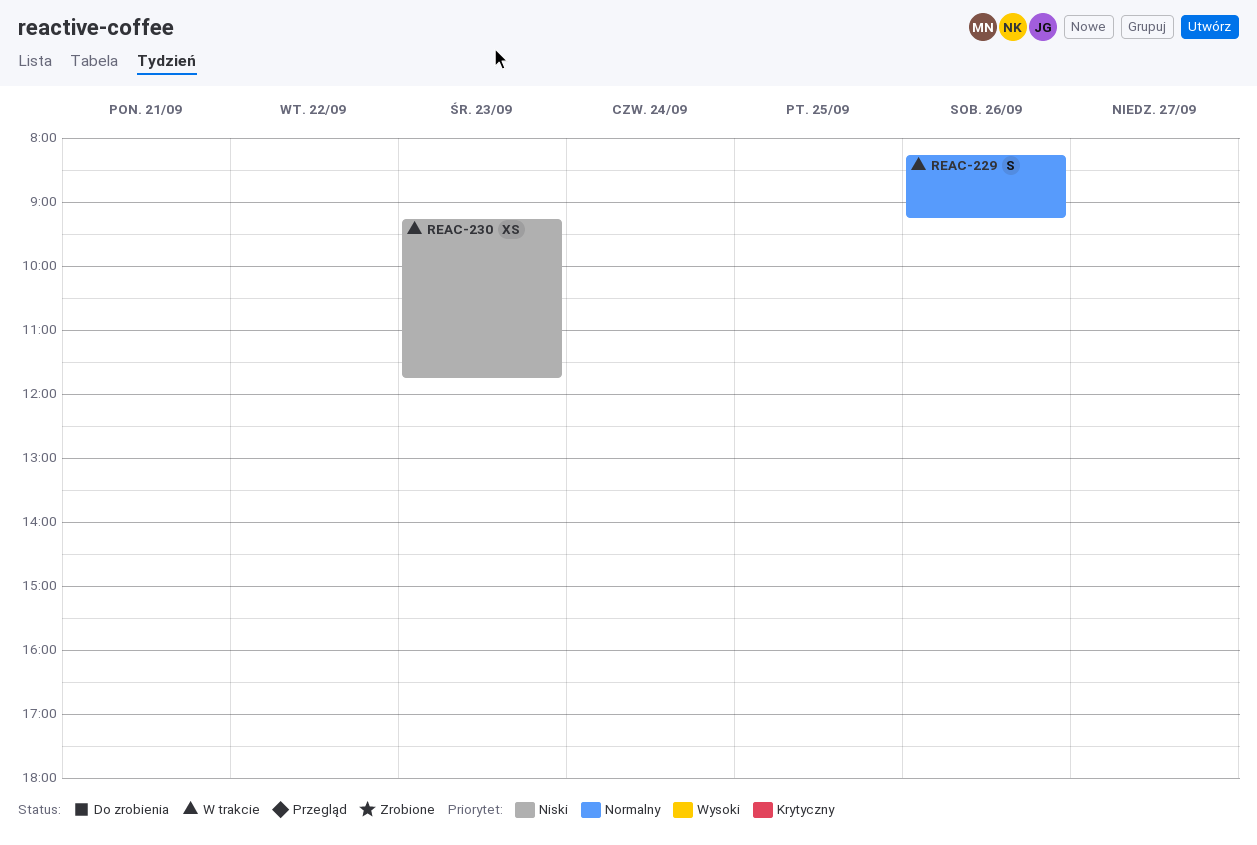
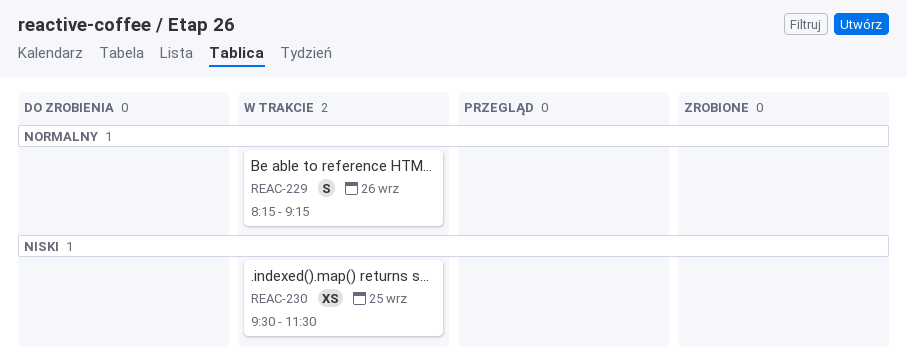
REAC-230, day: Sep 23 -> Sep 25
REAC-230, begins: 09:15 -> 09:30
REAC-230, ends: 11:45 -> 11:30

